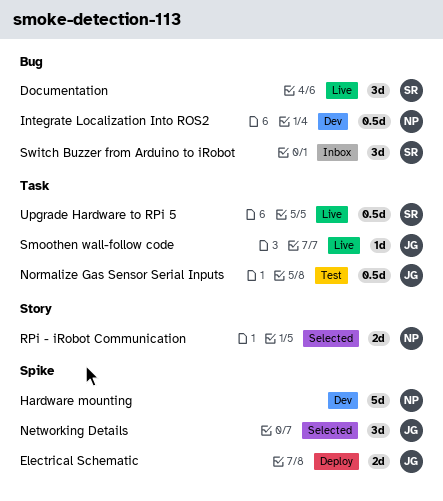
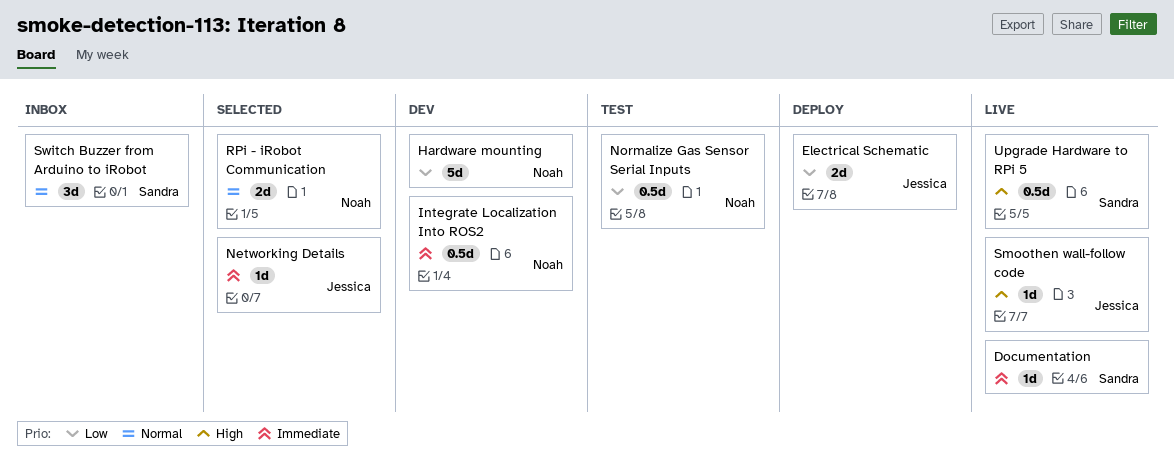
Documentation, estimate: 3d -> 1d
Networking Details, estimate: 3d -> 1d
Normalize Gas Sensor Serial Inputs, owner: Jessica -> Noah

